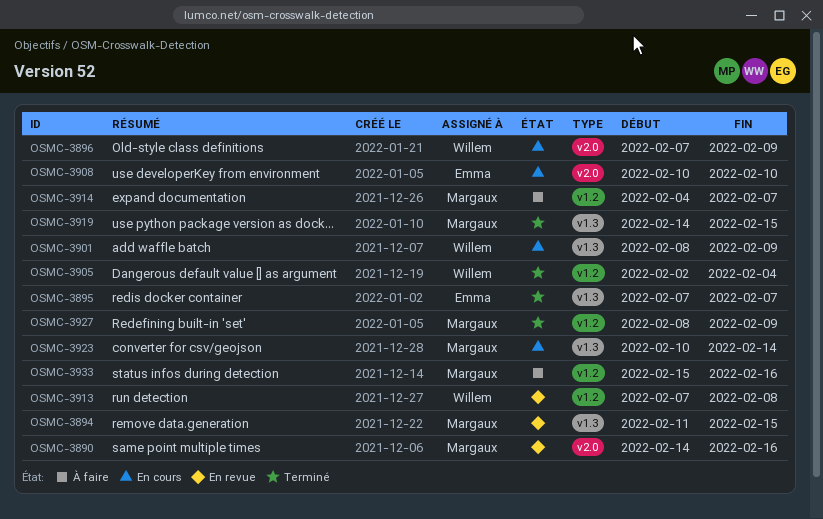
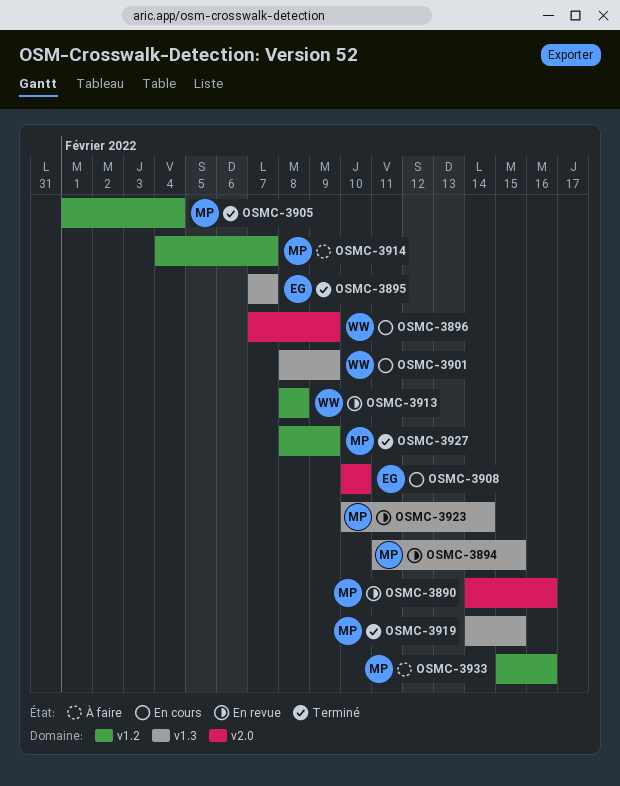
OSMC-3905, owner: Willem -> Margaux
OSMC-3905, start: Feb 2 -> Feb 1
OSMC-3913, start: Feb 7 -> Feb 8
OSMC-3923, status: En cours -> En revue

